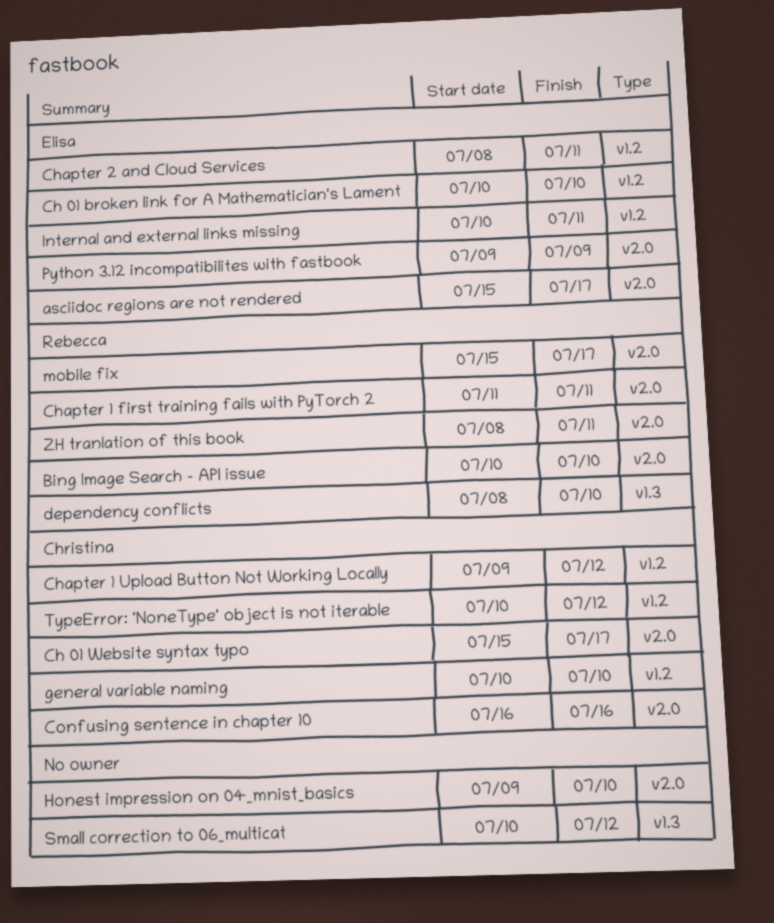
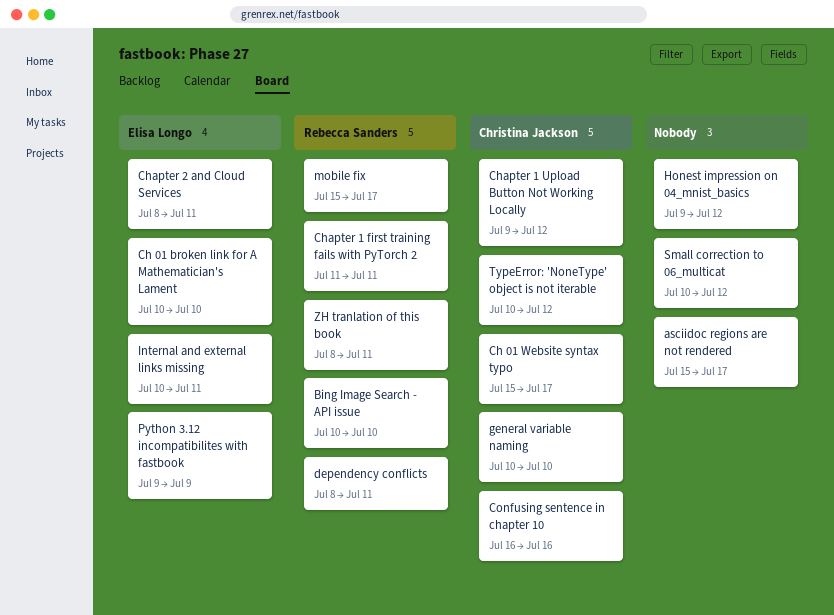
asciidoc regions are not rendered, owner: Elisa Longo -> none
dependency conflicts, due: Jul 10 -> Jul 11
Honest impression on 04_mnist_basics, due: Jul 10 -> Jul 12

